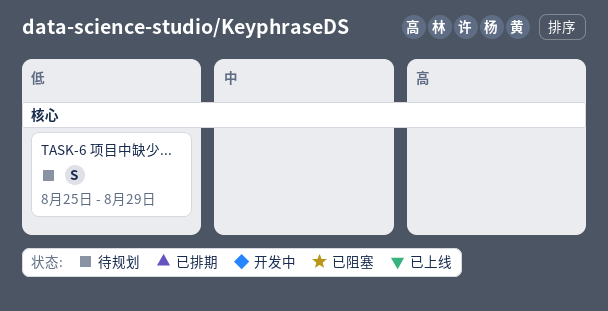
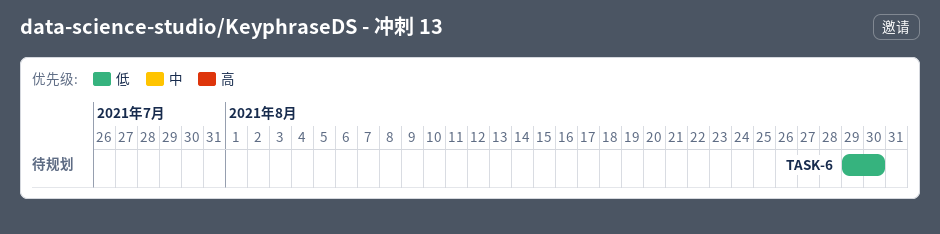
TASK-6, start: Aug 25 -> Aug 29
TASK-6, due: Aug 29 -> Aug 30

